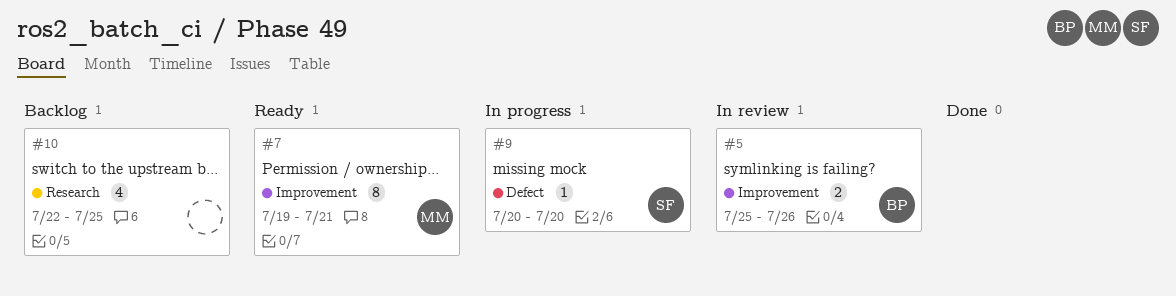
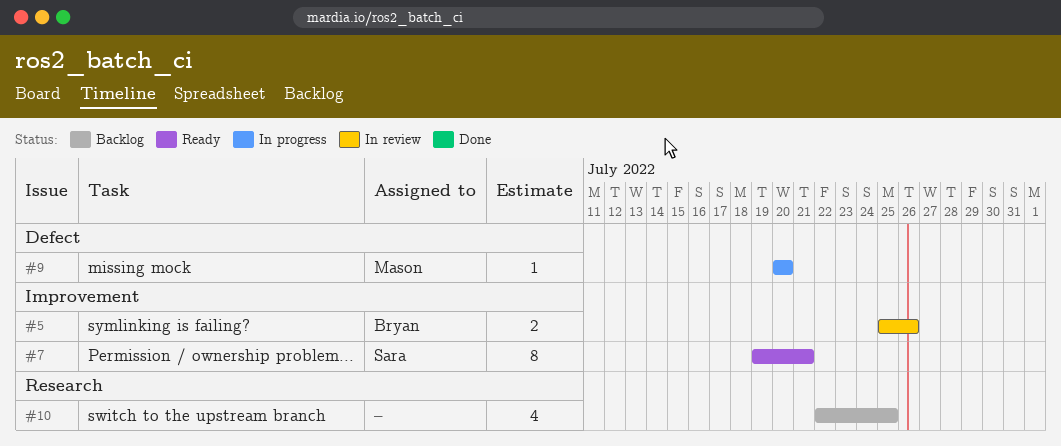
#7, owner: Mason -> Sara
#9, owner: Sara -> Mason

